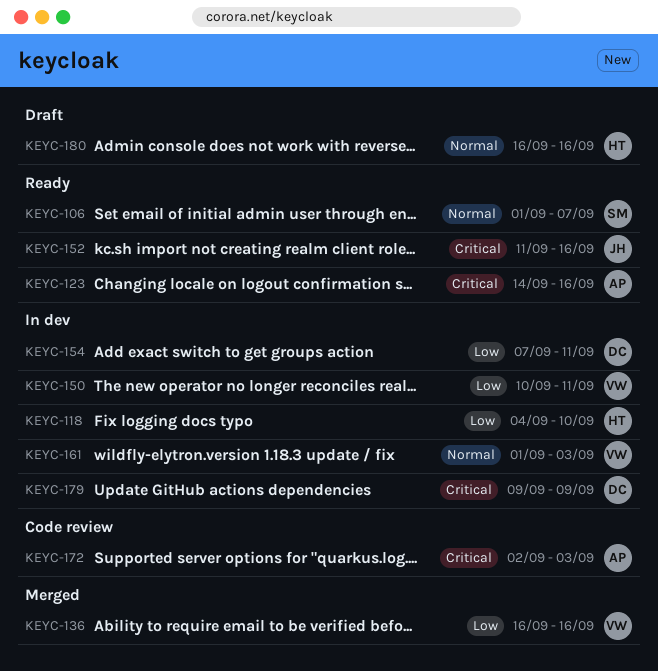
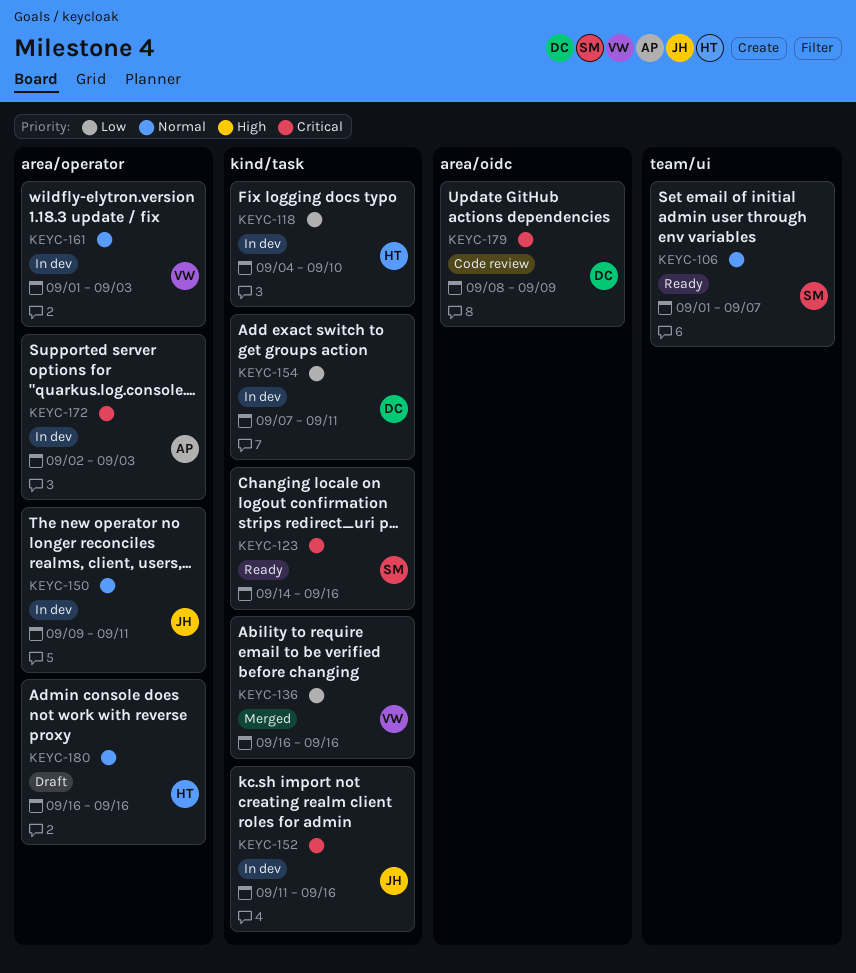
KEYC-123, owner: AP -> SM
KEYC-150, owner: VW -> JH
KEYC-150, priority: Low -> Normal
KEYC-150, start: Sep 10 -> Sep 9
KEYC-152, status: Ready -> In dev
KEYC-172, status: Code review -> In dev
KEYC-179, status: In dev -> Code review
KEYC-179, start: Sep 9 -> Sep 8

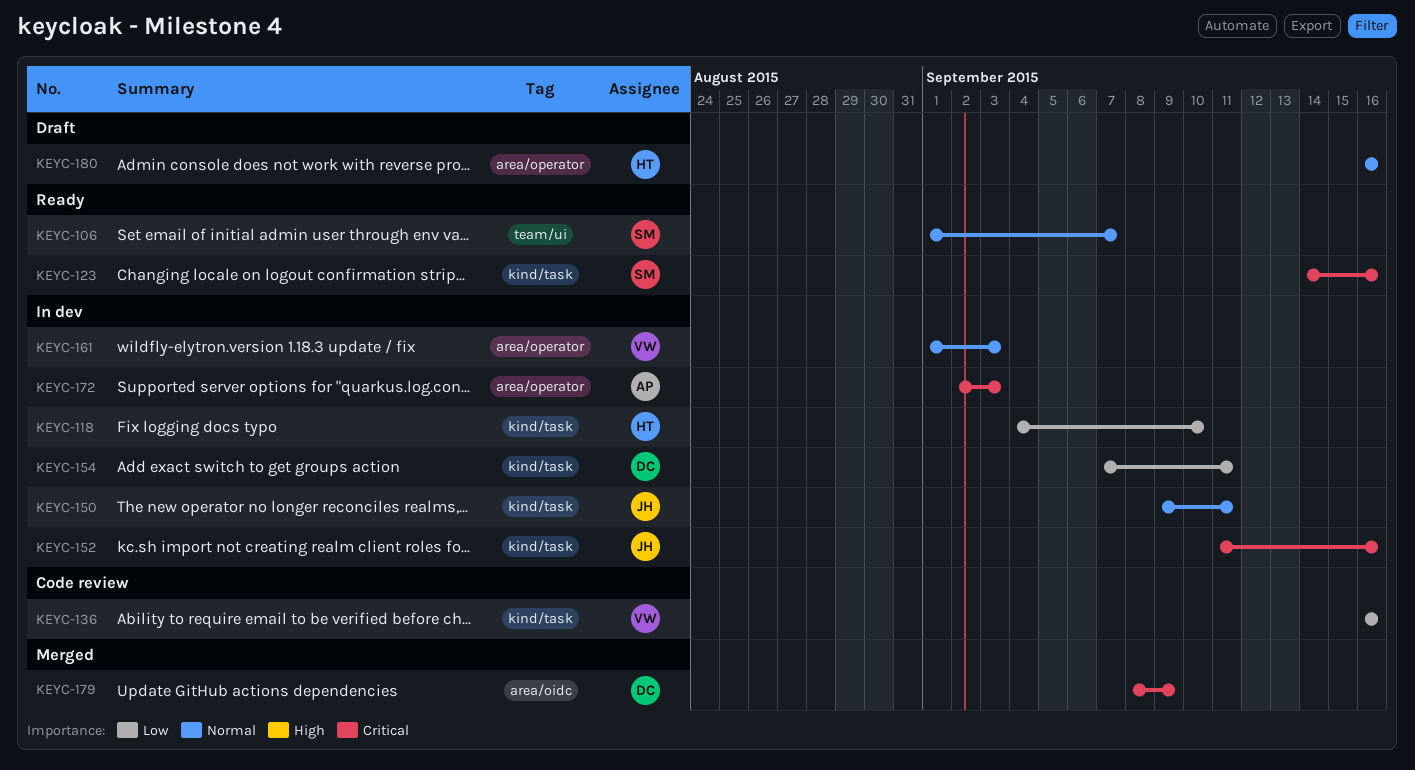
KEYC-136, status: Merged -> Code review
KEYC-150, label: area/operator -> kind/task
KEYC-179, status: Code review -> Merged

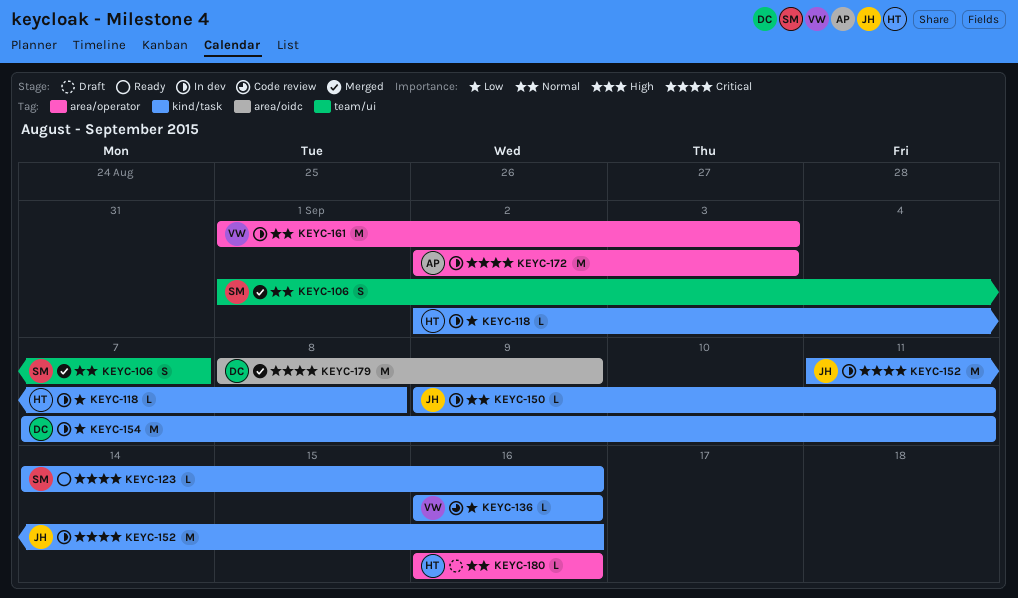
KEYC-106, status: Ready -> Merged
KEYC-118, start: Sep 4 -> Sep 2
KEYC-118, due: Sep 10 -> Sep 8

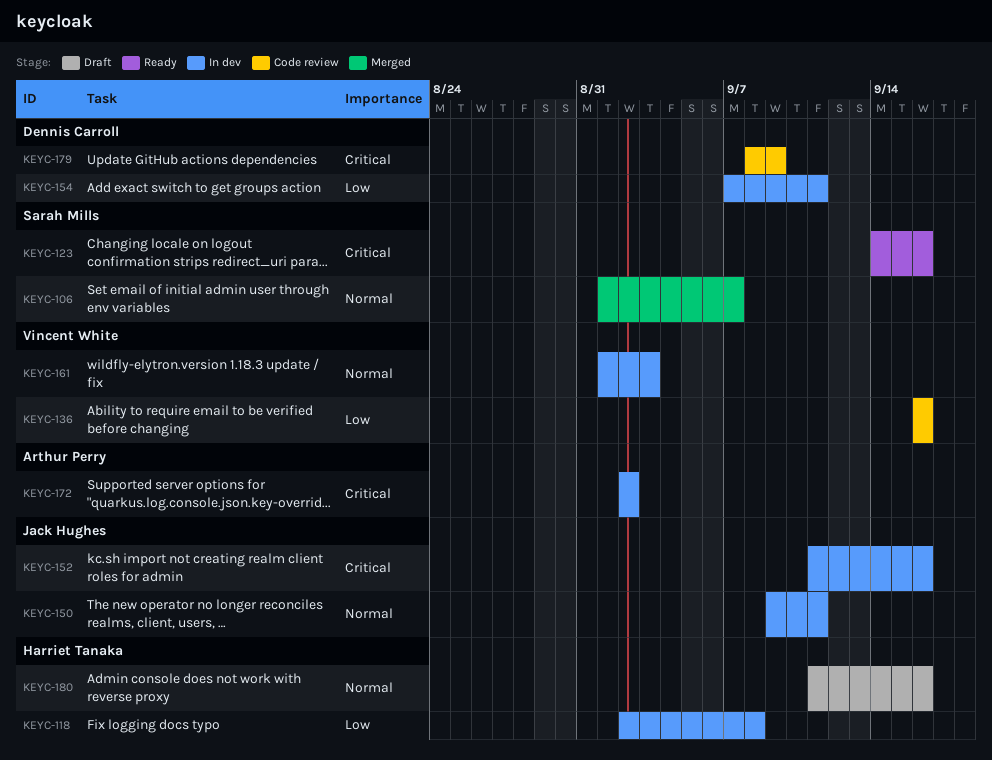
KEYC-172, due: Sep 3 -> Sep 2
KEYC-179, status: Merged -> Code review
KEYC-180, start: Sep 16 -> Sep 11

